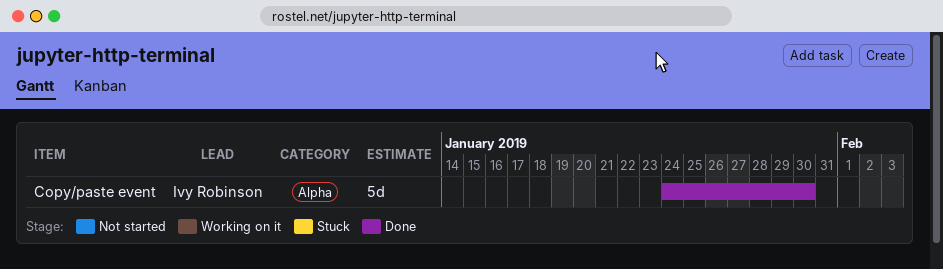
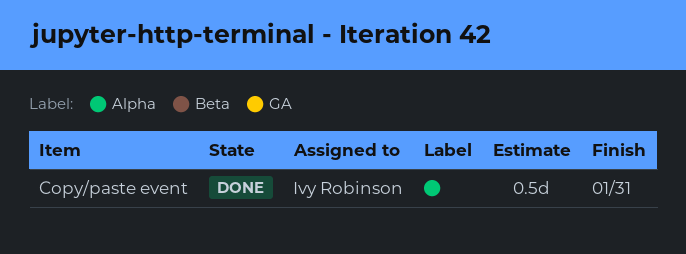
Copy/paste event, estimate: 5d -> 0.5d
Copy/paste event, due: Jan 30 -> Jan 31

